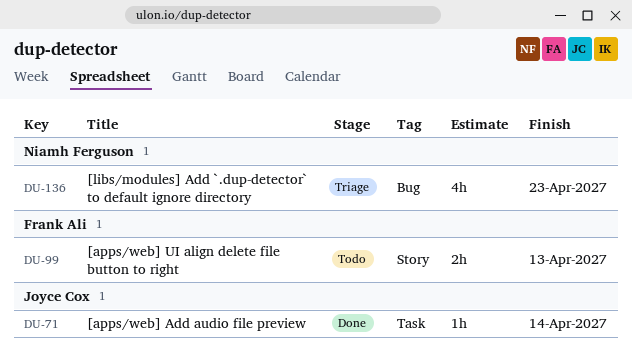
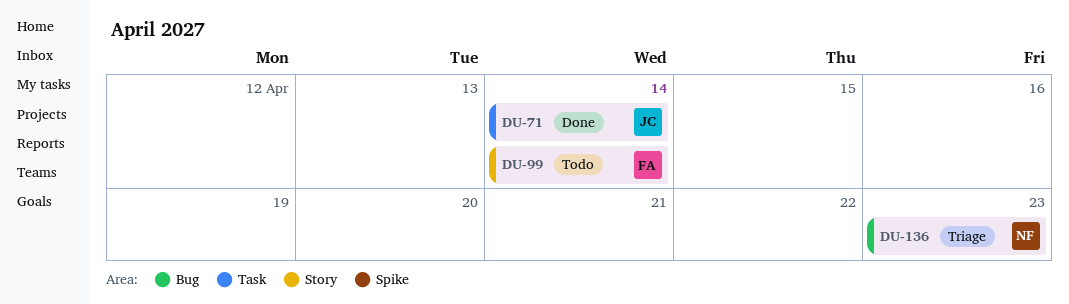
DU-99, due: Apr 13 -> Apr 14

